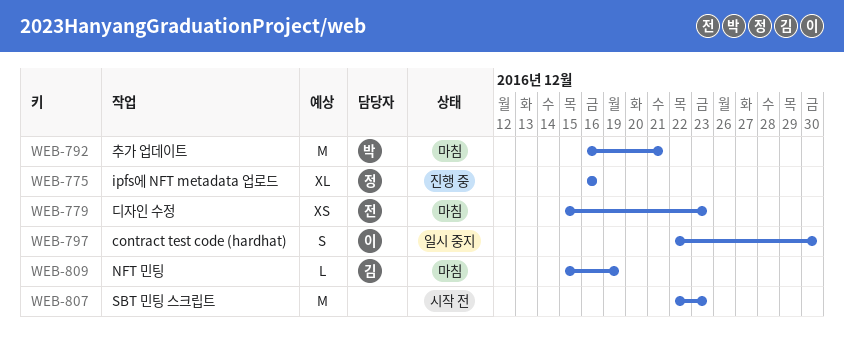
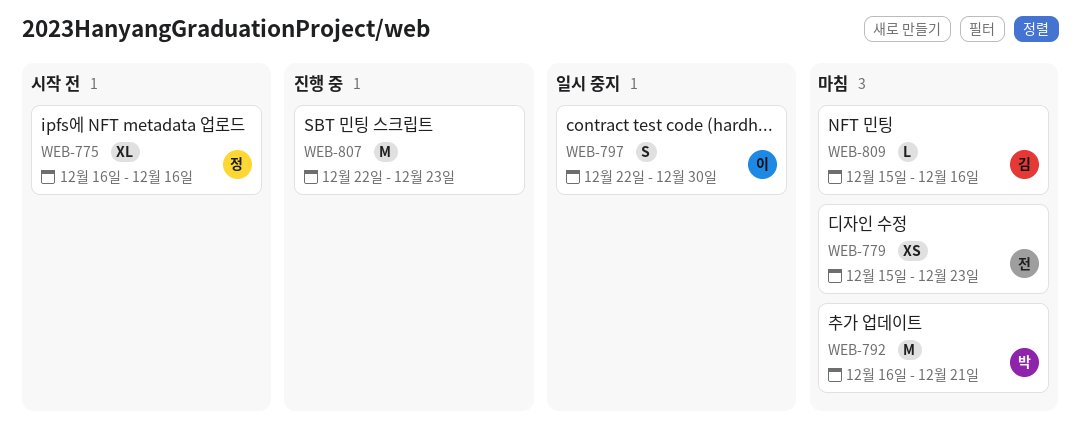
WEB-775, status: 진행 중 -> 시작 전
WEB-807, status: 시작 전 -> 진행 중
WEB-809, due: Dec 19 -> Dec 16

